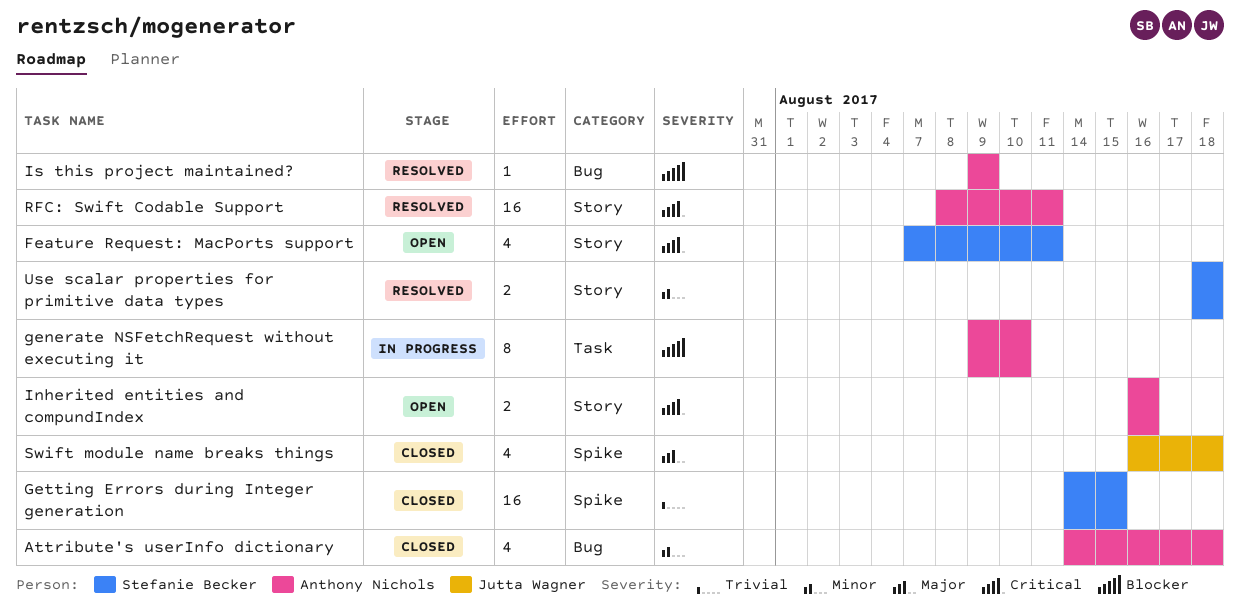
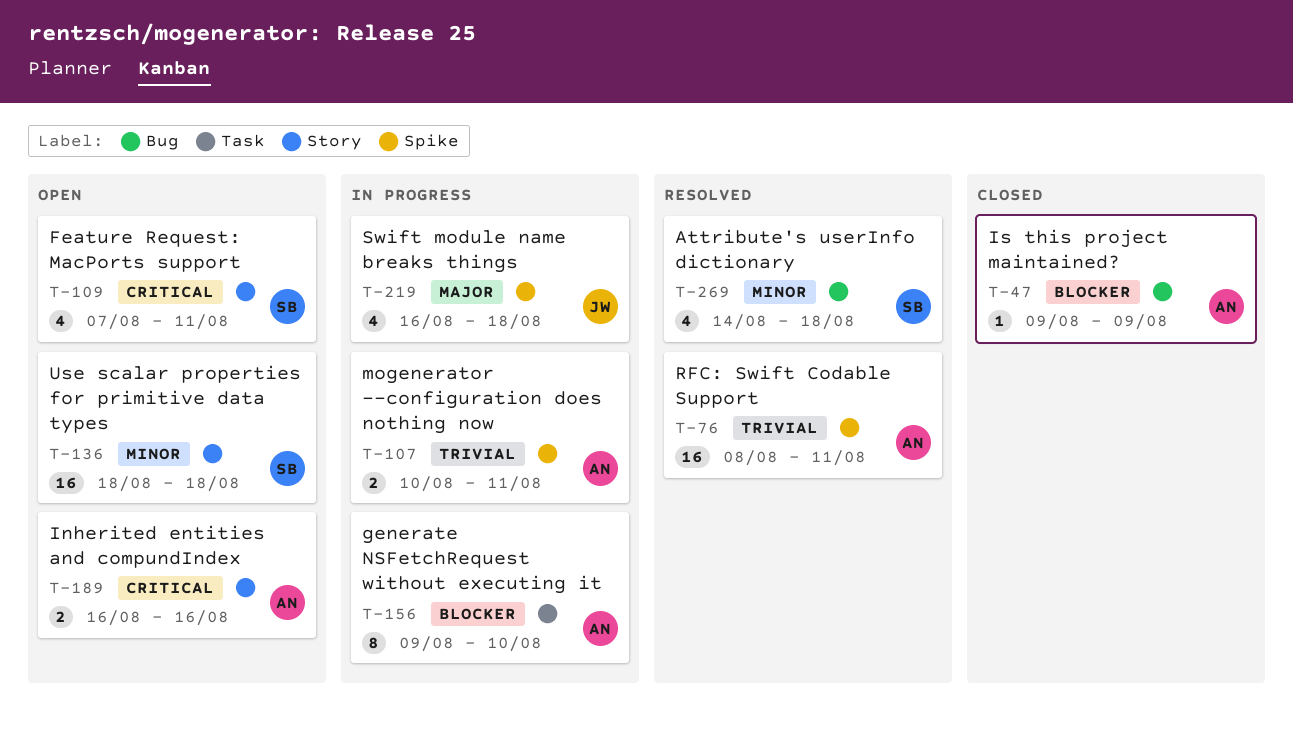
Attribute's userInfo dictionary, status: Closed -> Resolved
Attribute's userInfo dictionary, owner: Anthony Nichols -> Stefanie Becker
Getting Errors during Integer generation: present -> none
Is this project maintained?, status: Resolved -> Closed
mogenerator --configuration does nothing now: none -> present
RFC: Swift Codable Support, priority: Critical -> Trivial
RFC: Swift Codable Support, label: Story -> Spike
Swift module name breaks things, status: Closed -> In progress
Use scalar properties for primitive data types, status: Resolved -> Open
Use scalar properties for primitive data types, estimate: 2 -> 16

